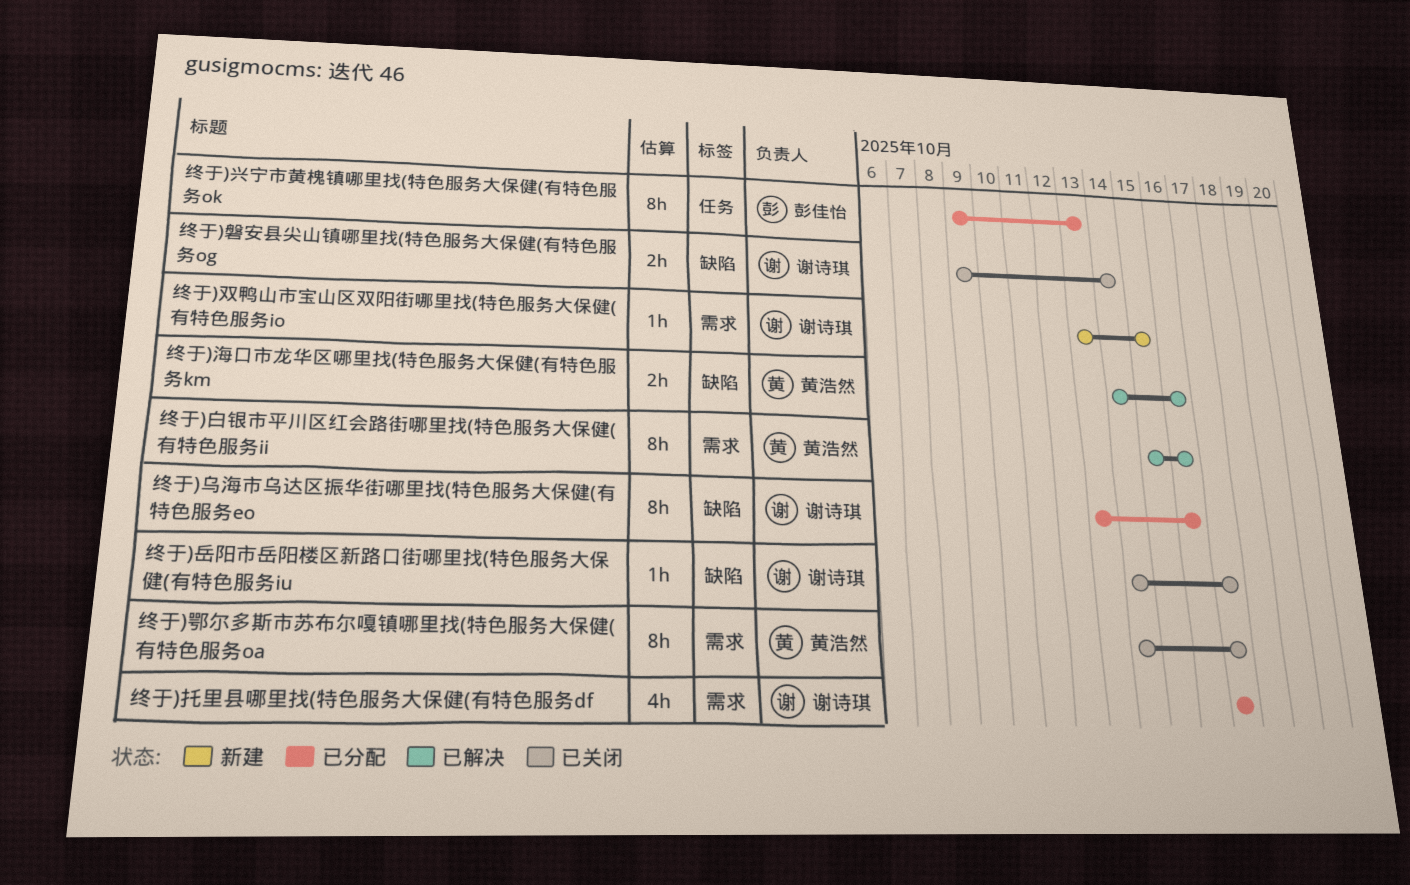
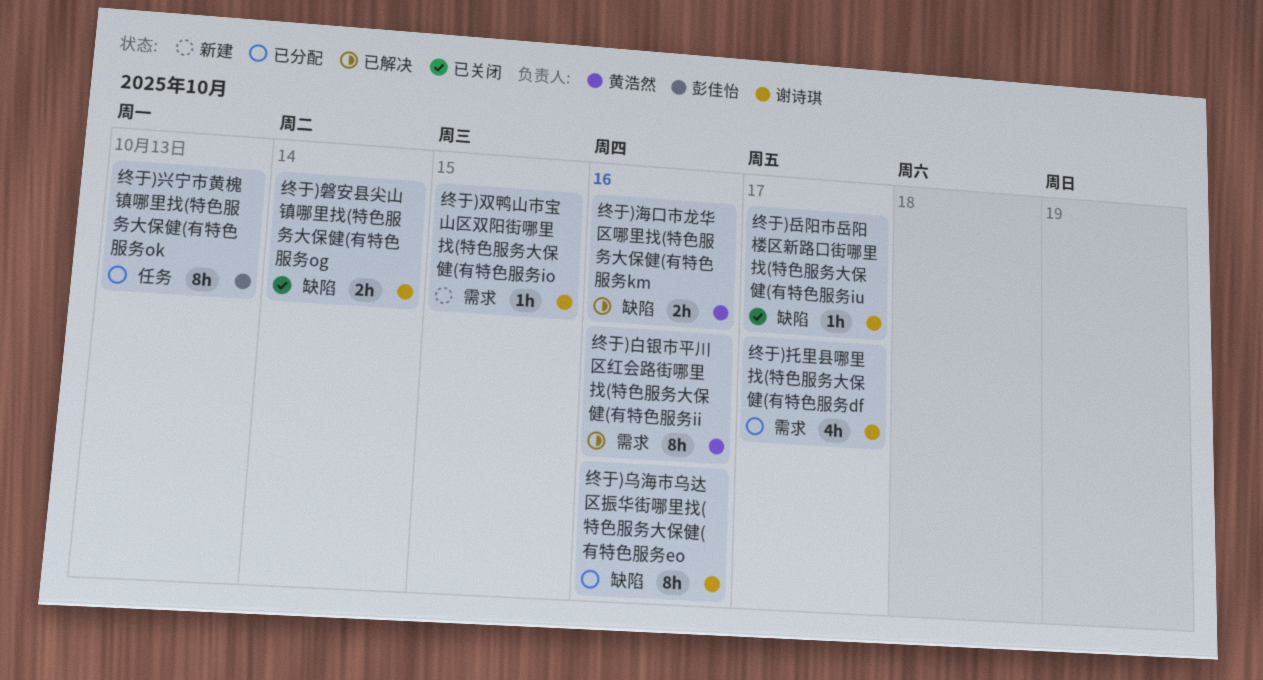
终于)鄂尔多斯市苏布尔嘎镇哪里找(特色服务大保健(有特色服务oa: present -> none

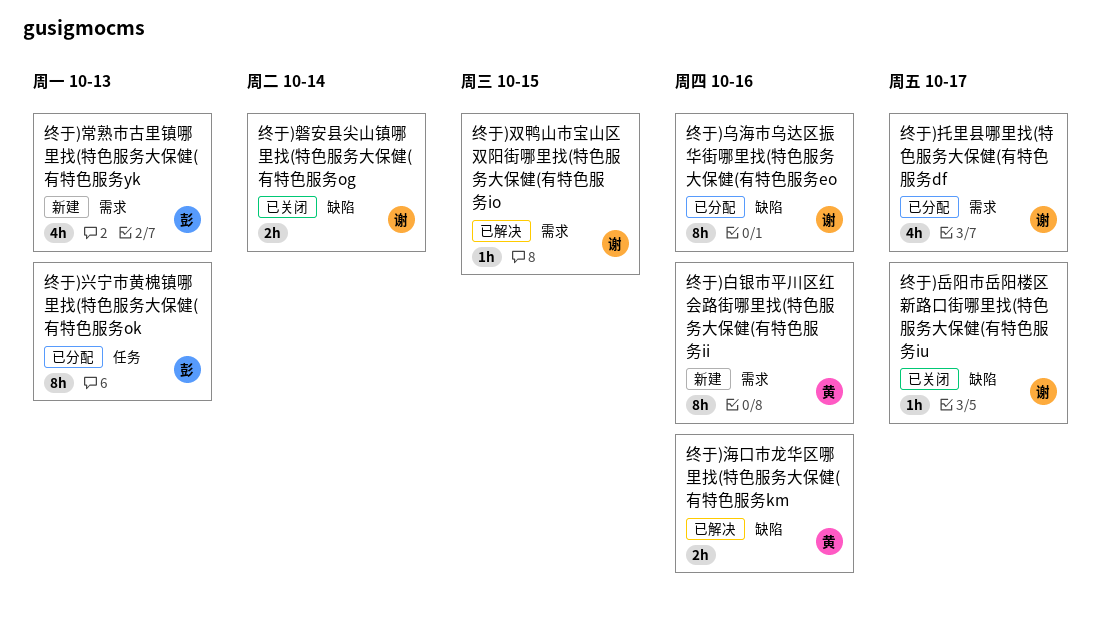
终于)双鸭山市宝山区双阳街哪里找(特色服务大保健(有特色服务io, status: 新建 -> 已解决
终于)常熟市古里镇哪里找(特色服务大保健(有特色服务yk: none -> present
终于)白银市平川区红会路街哪里找(特色服务大保健(有特色服务ii, status: 已解决 -> 新建

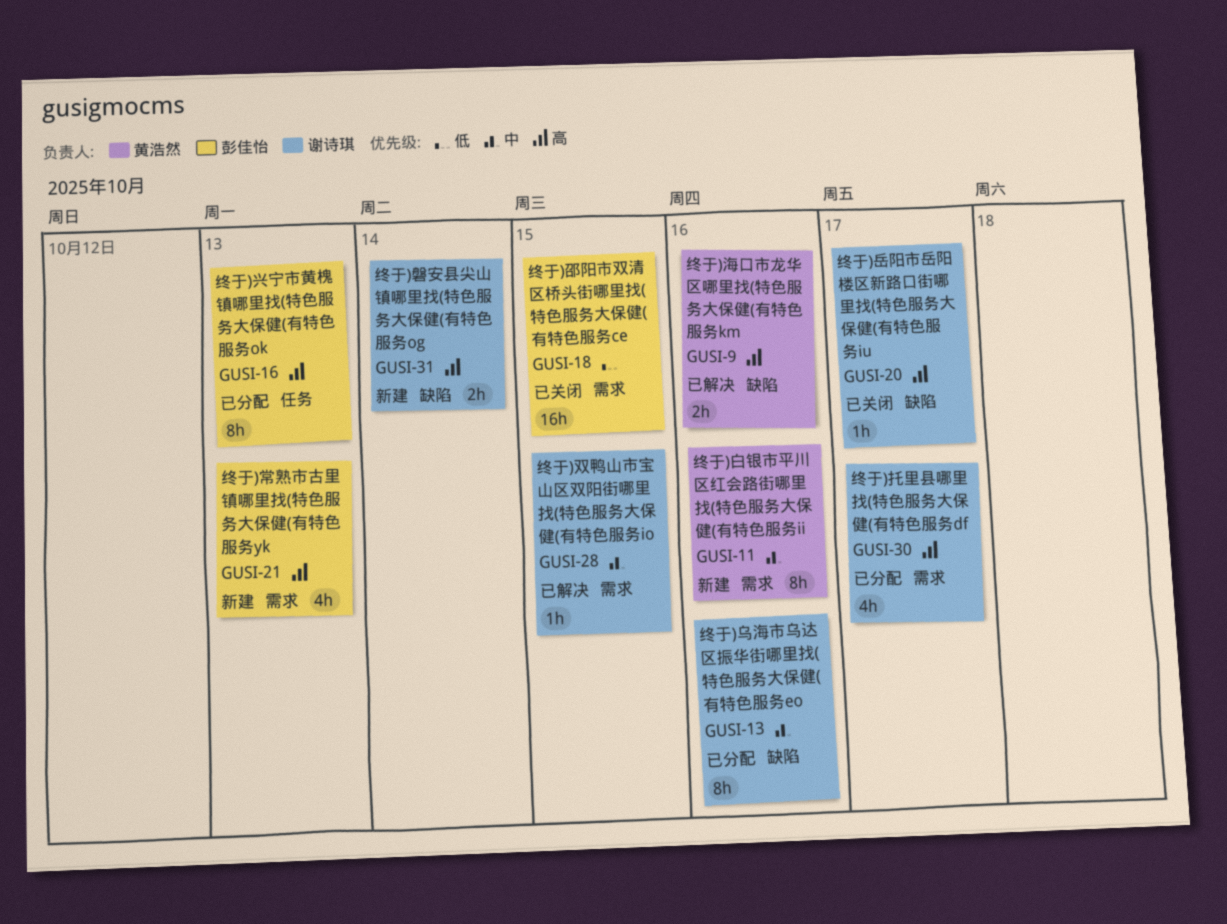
终于)磐安县尖山镇哪里找(特色服务大保健(有特色服务og, status: 已关闭 -> 新建
终于)邵阳市双清区桥头街哪里找(特色服务大保健(有特色服务ce: none -> present

